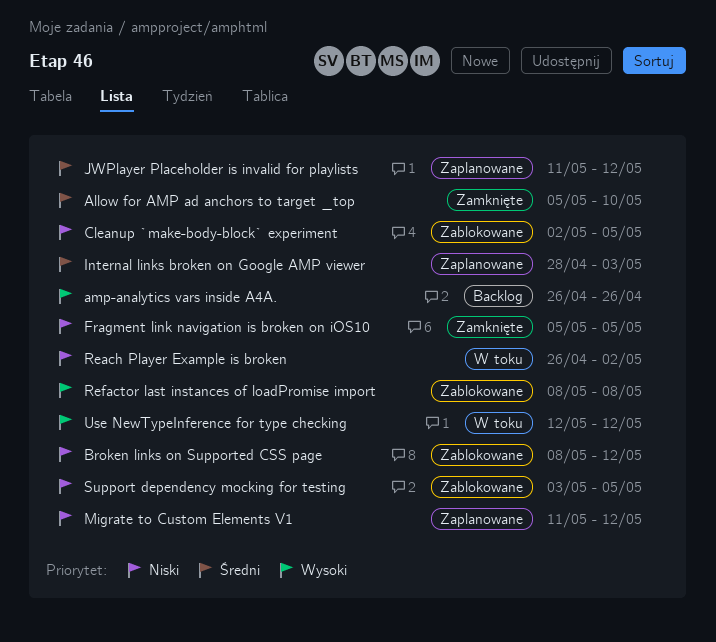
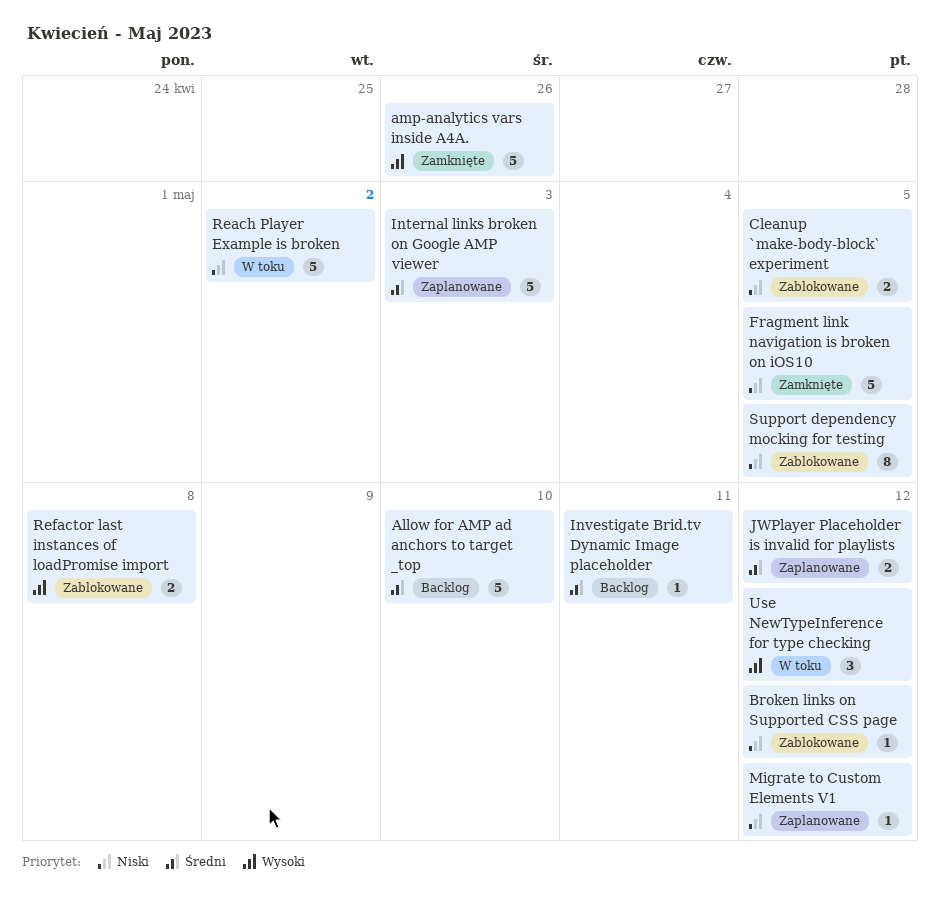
Allow for AMP ad anchors to target _top, status: Zamknięte -> Backlog
amp-analytics vars inside A4A., status: Backlog -> Zamknięte
Investigate Brid.tv Dynamic Image placeholder: none -> present

